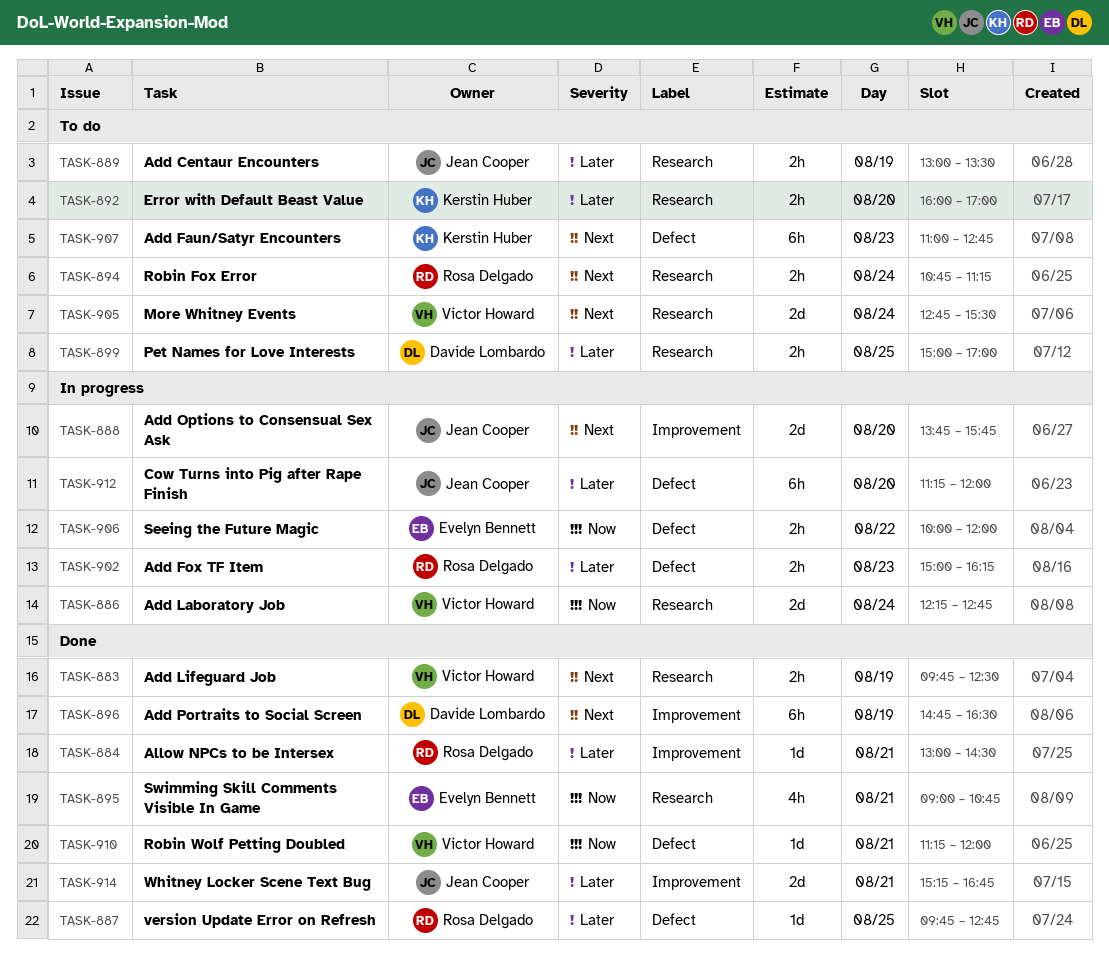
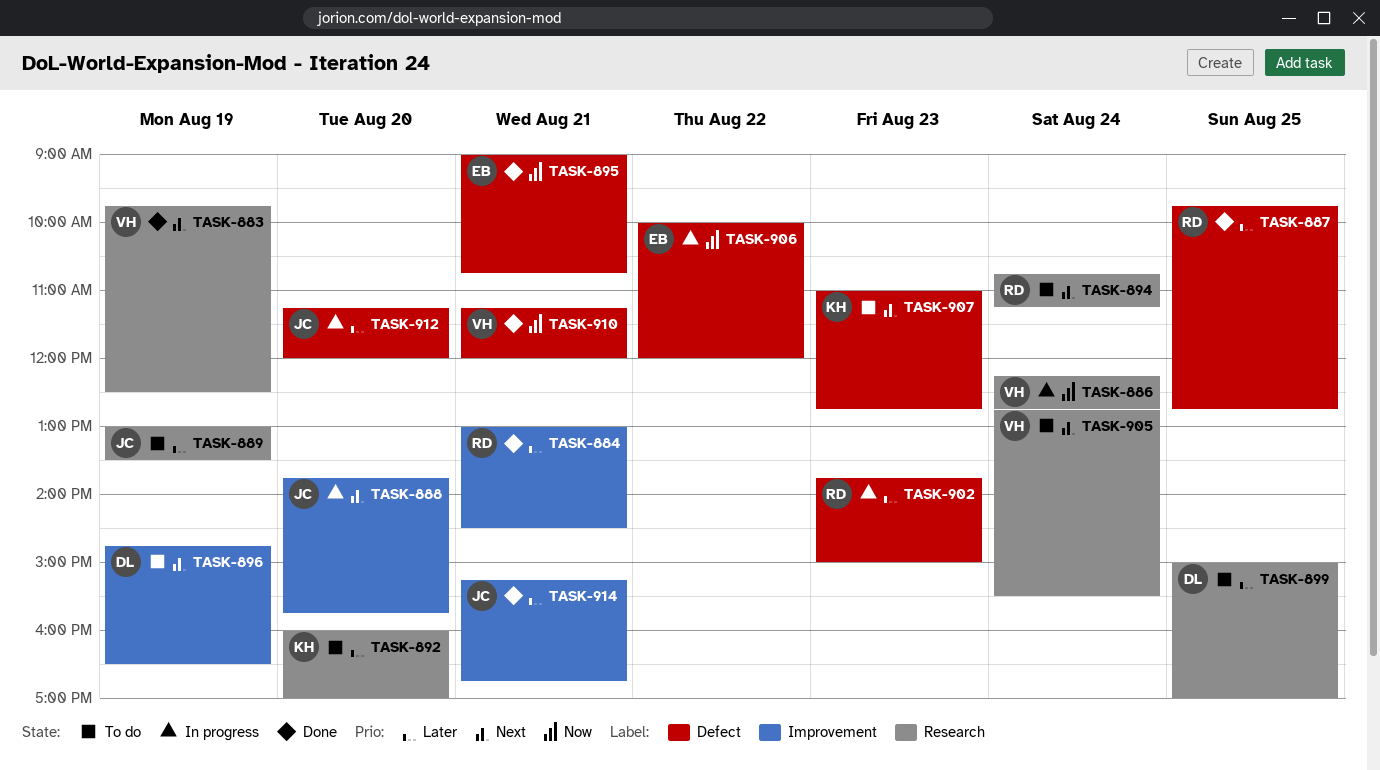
TASK-895, label: Research -> Defect
TASK-896, status: Done -> To do
TASK-902, begins: 15:00 -> 13:45
TASK-902, ends: 16:15 -> 15:00

